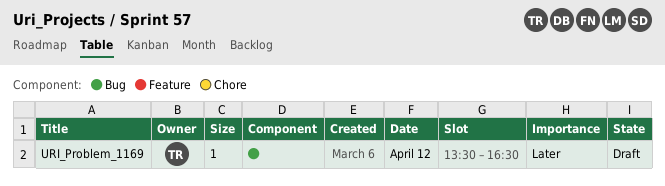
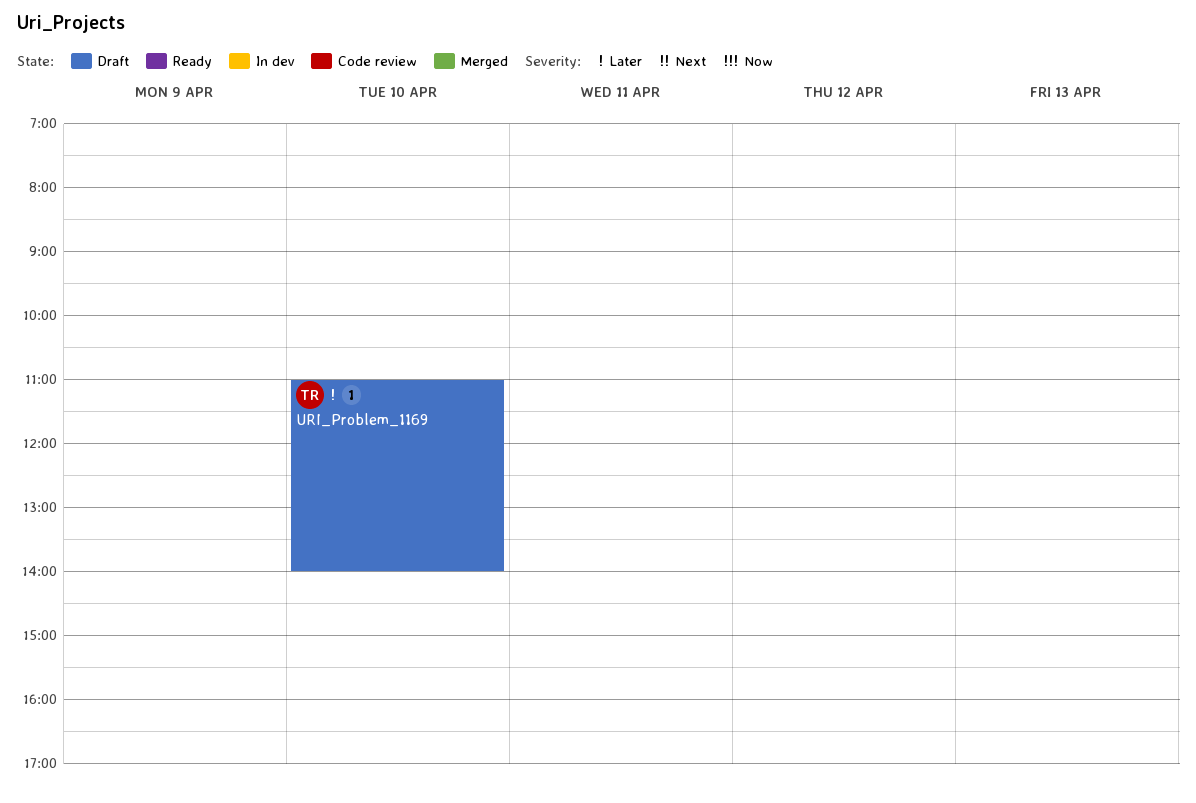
URI_Problem_1169, day: Apr 12 -> Apr 10
URI_Problem_1169, begins: 13:30 -> 11:00
URI_Problem_1169, ends: 16:30 -> 14:00

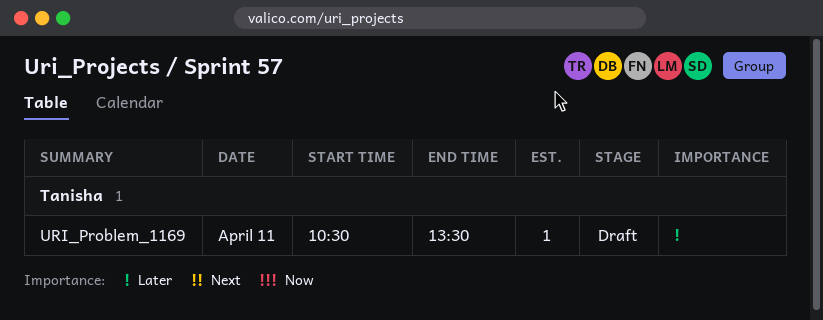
URI_Problem_1169, day: Apr 10 -> Apr 11
URI_Problem_1169, begins: 11:00 -> 10:30
URI_Problem_1169, ends: 14:00 -> 13:30

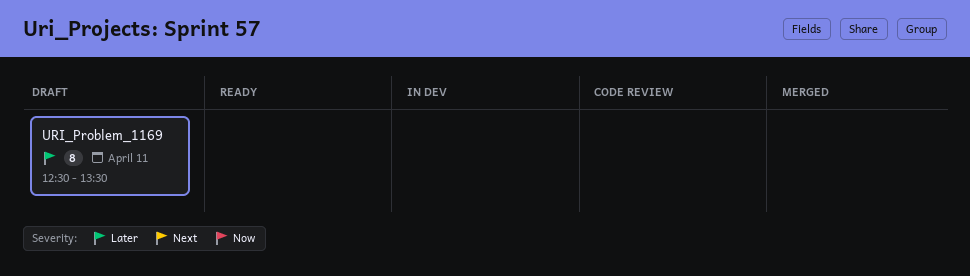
URI_Problem_1169, estimate: 1 -> 8
URI_Problem_1169, begins: 10:30 -> 12:30

